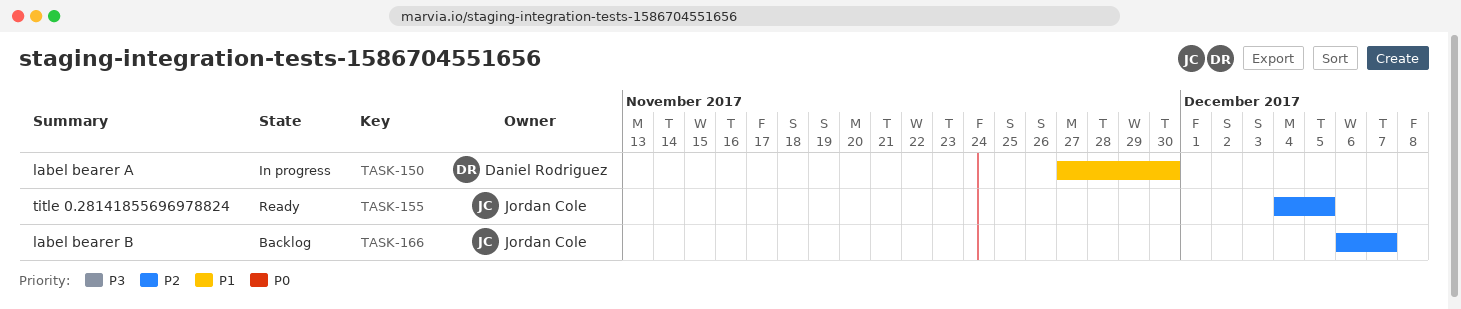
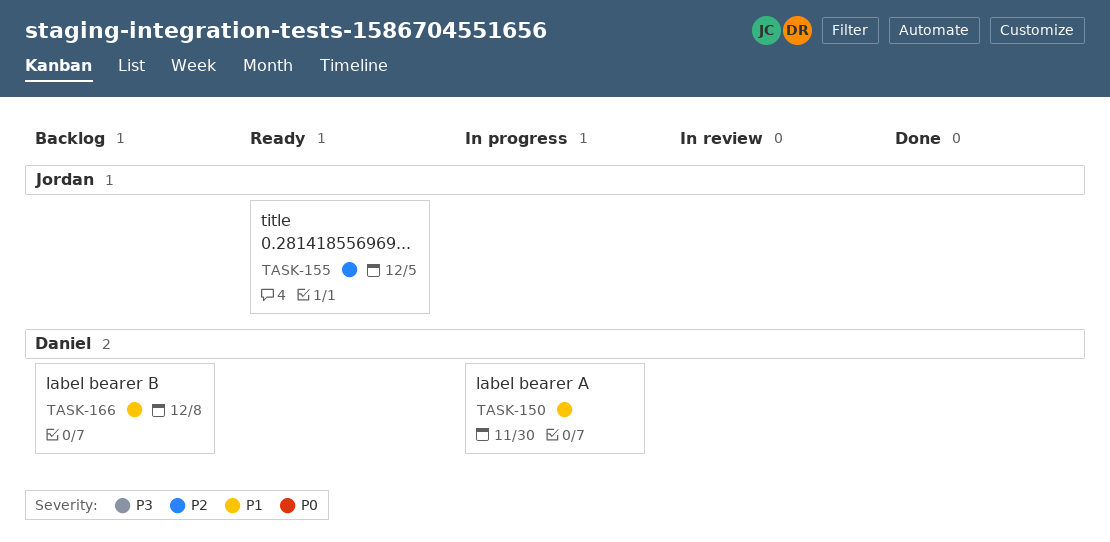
TASK-166, owner: Jordan Cole -> Daniel Rodriguez
TASK-166, priority: P2 -> P1
TASK-166, due: Dec 7 -> Dec 8

